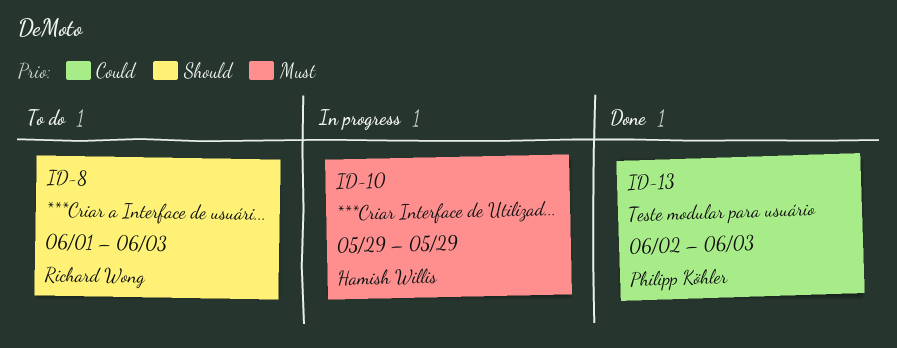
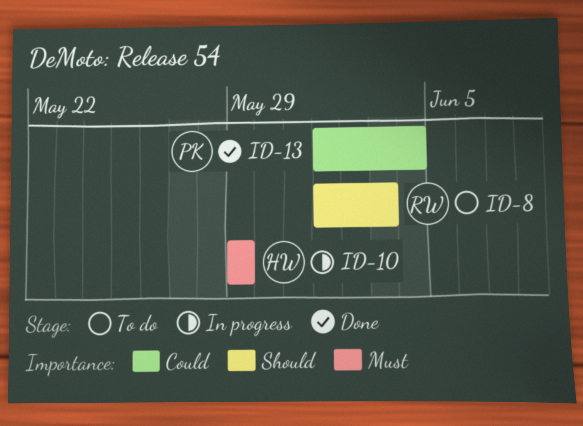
ID-13, start: Jun 2 -> Jun 1
ID-13, due: Jun 3 -> Jun 4

